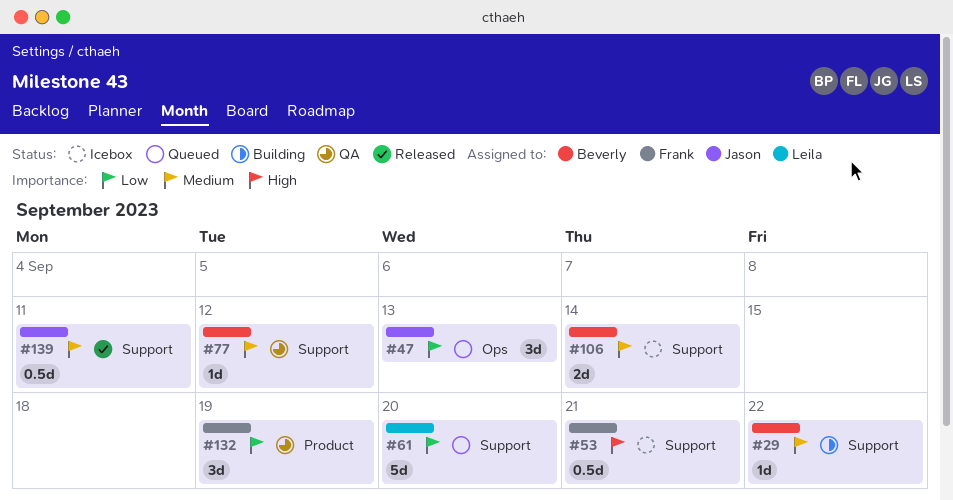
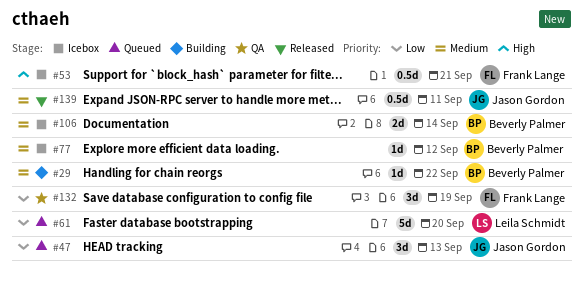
#77, status: QA -> Icebox

